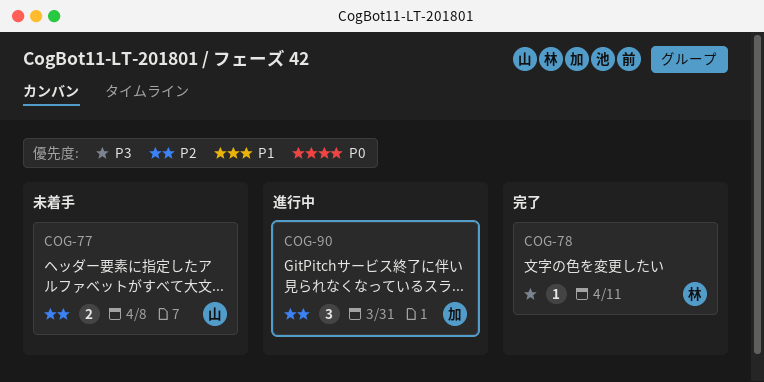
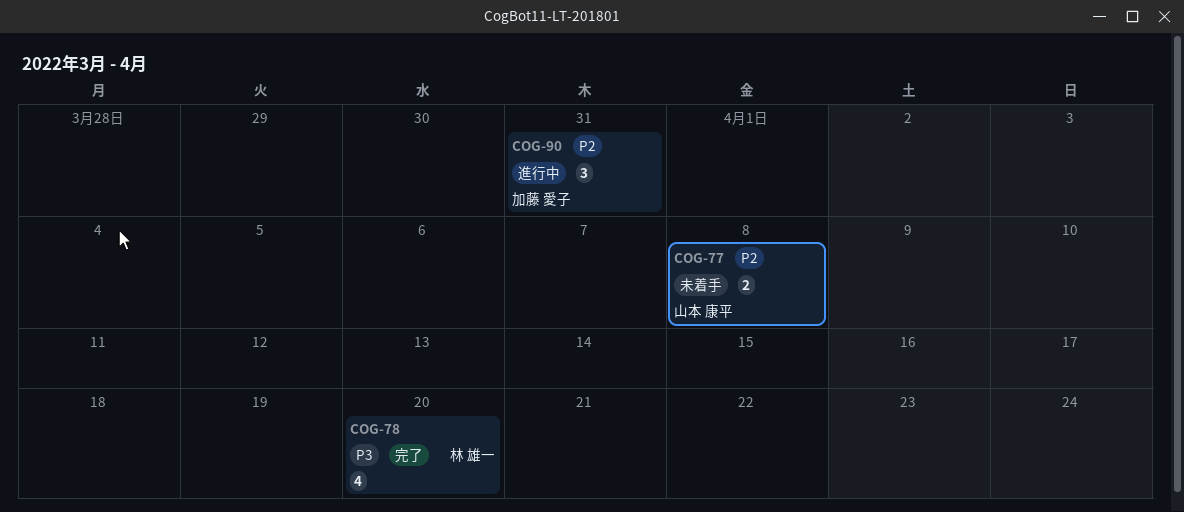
COG-78, estimate: 1 -> 4
COG-78, due: Apr 11 -> Apr 20

